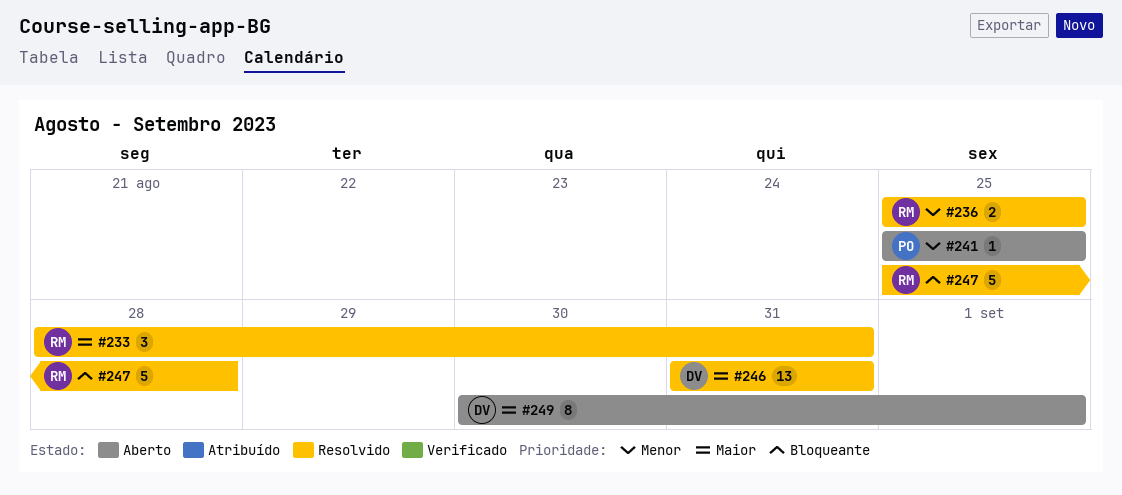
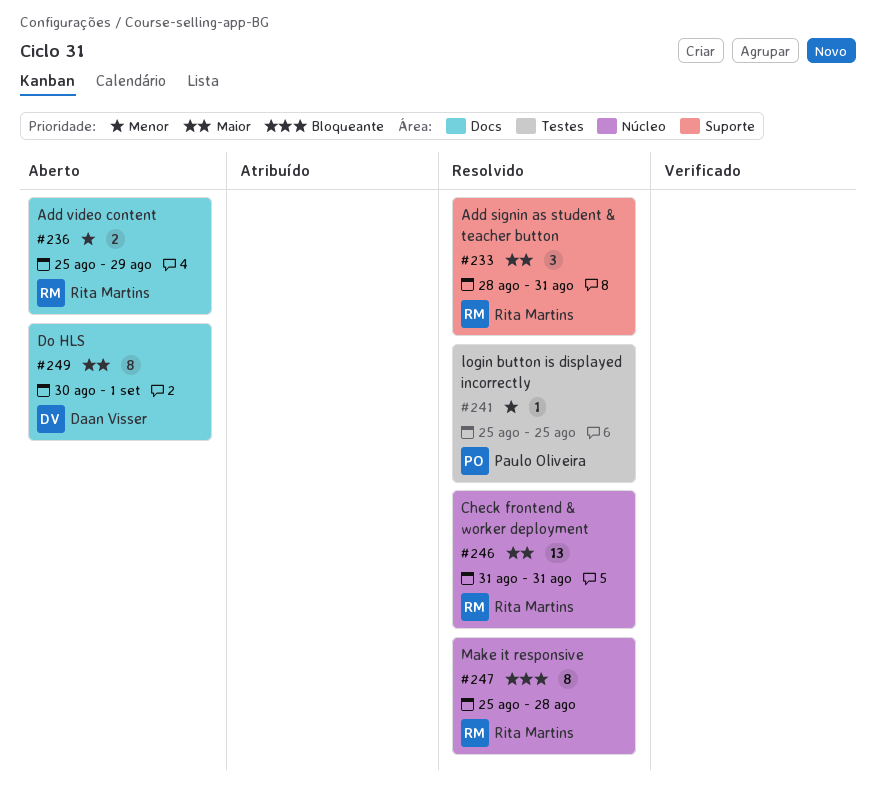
#236, status: Resolvido -> Aberto
#236, due: Aug 25 -> Aug 29
#241, status: Aberto -> Resolvido
#246, owner: Daan Visser -> Rita Martins
#247, estimate: 5 -> 8

